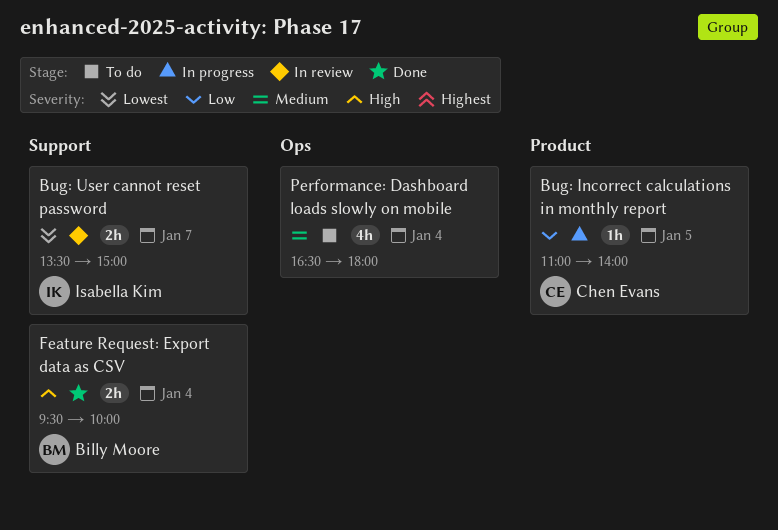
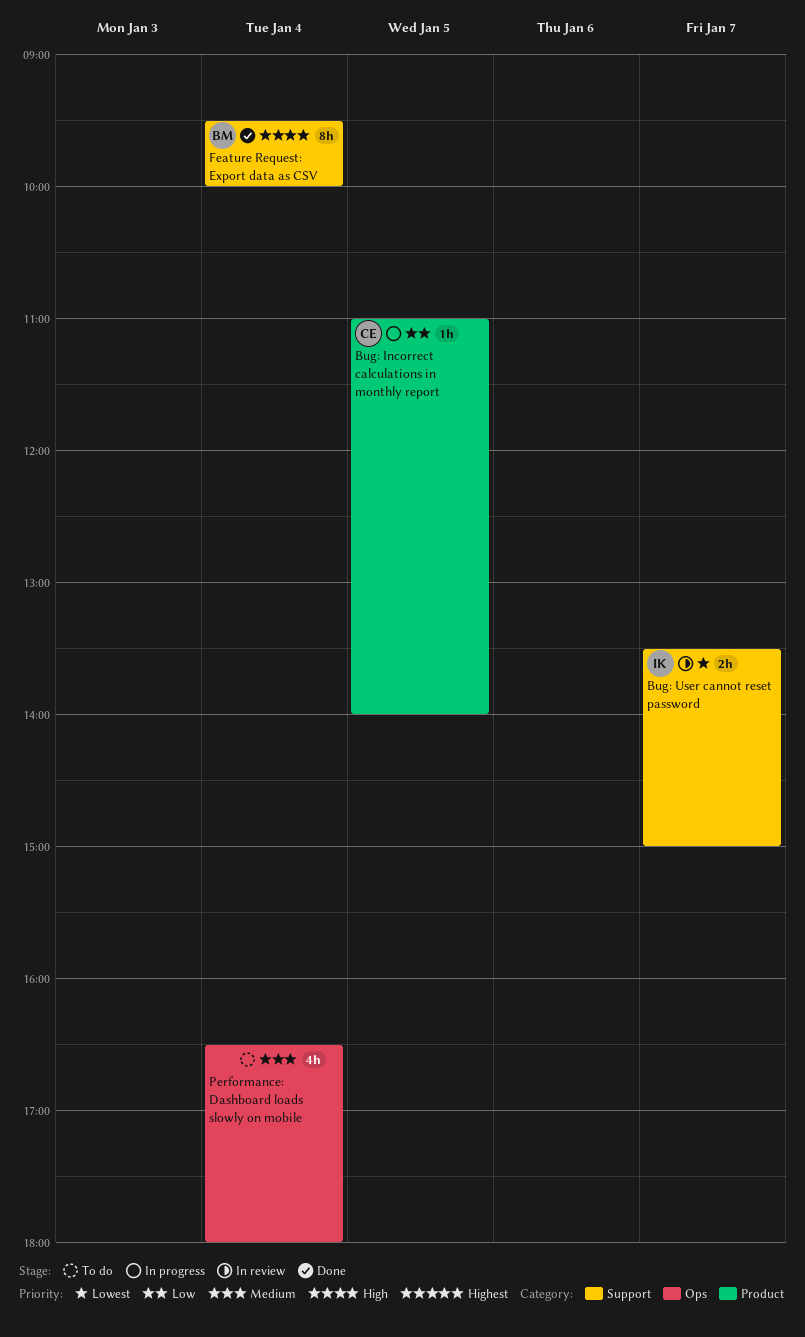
Feature Request: Export data as CSV, estimate: 2h -> 8h

